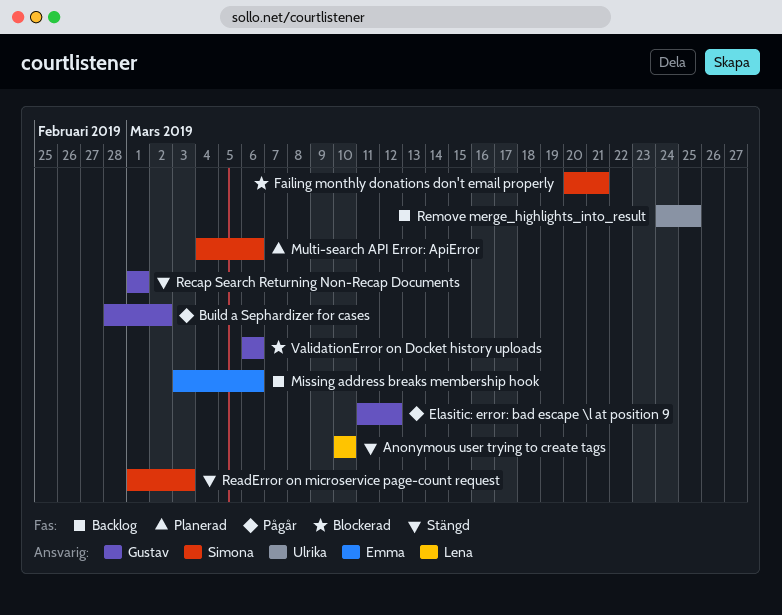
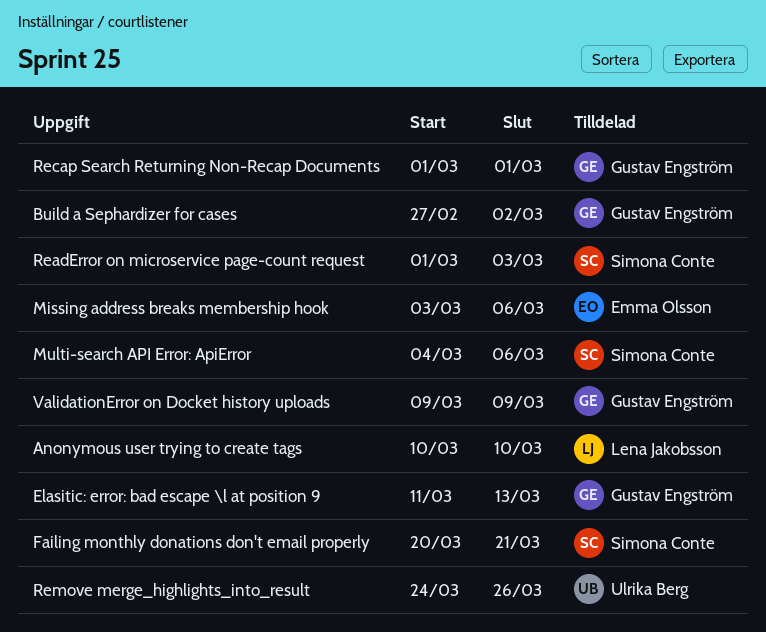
Build a Sephardizer for cases, start: Feb 28 -> Feb 27
Elasitic: error: bad escape \l at position 9, due: Mar 12 -> Mar 13
Remove merge_highlights_into_result, due: Mar 25 -> Mar 26
ValidationError on Docket history uploads, start: Mar 6 -> Mar 9
ValidationError on Docket history uploads, due: Mar 6 -> Mar 9

